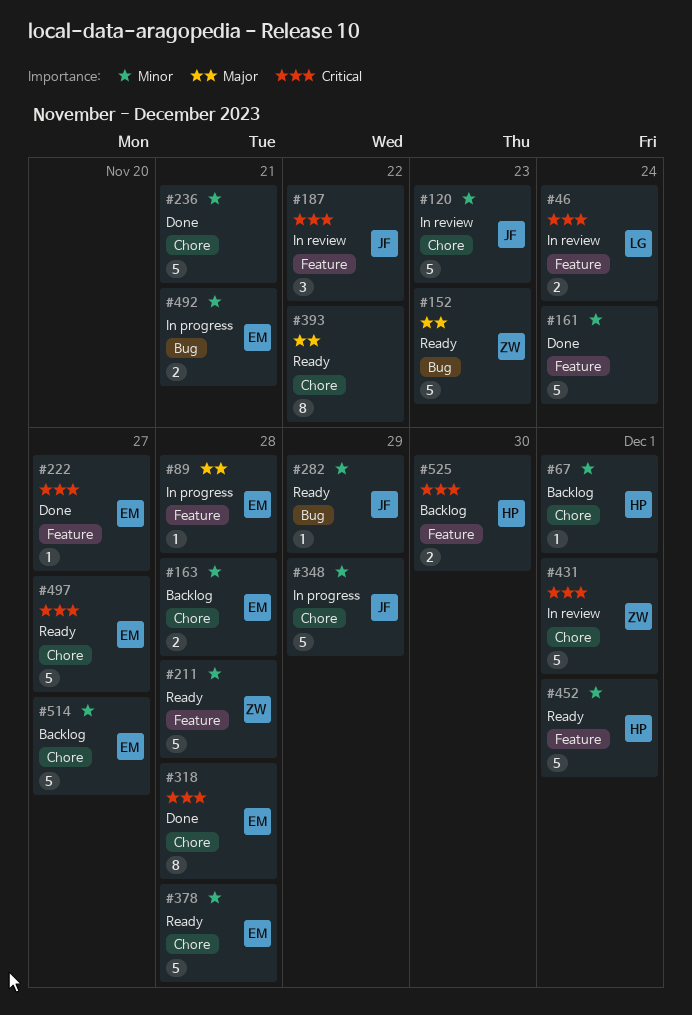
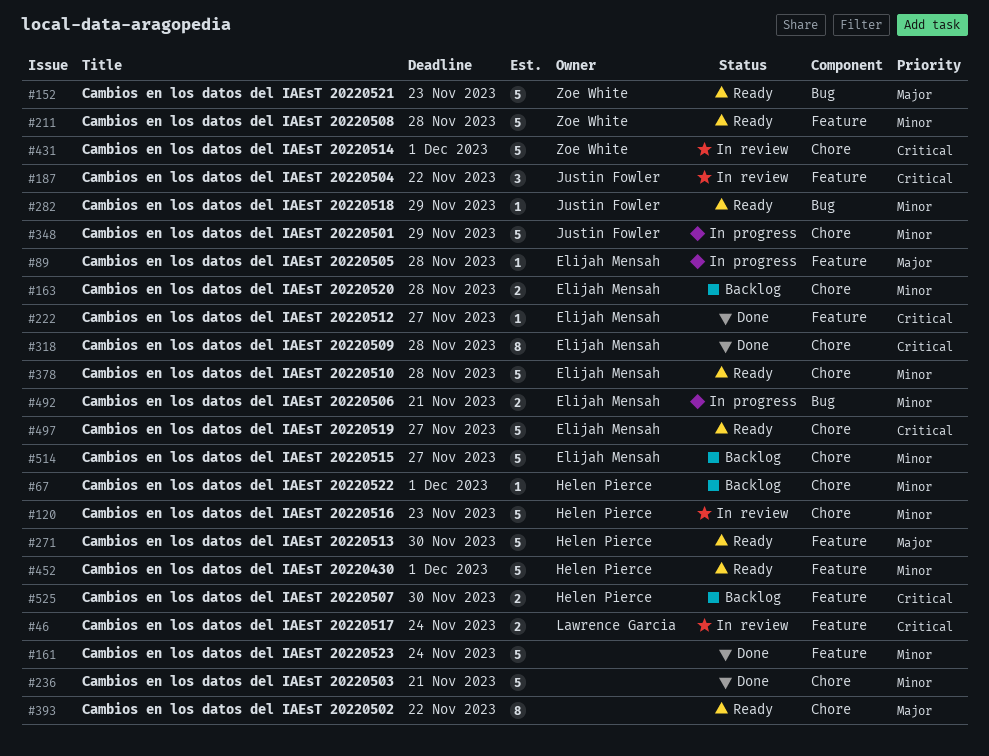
#120, owner: Justin Fowler -> Helen Pierce
#271: none -> present

